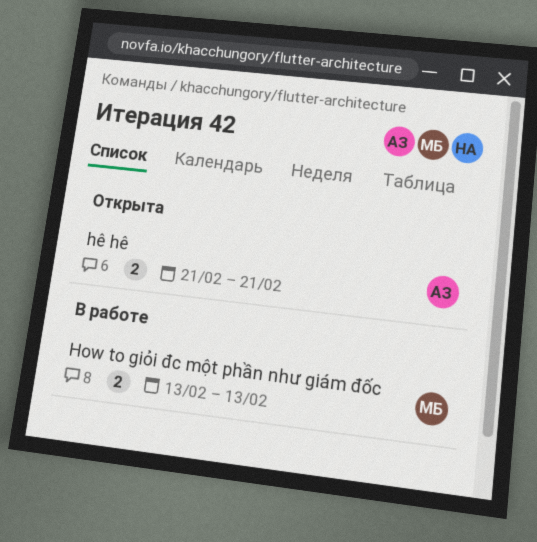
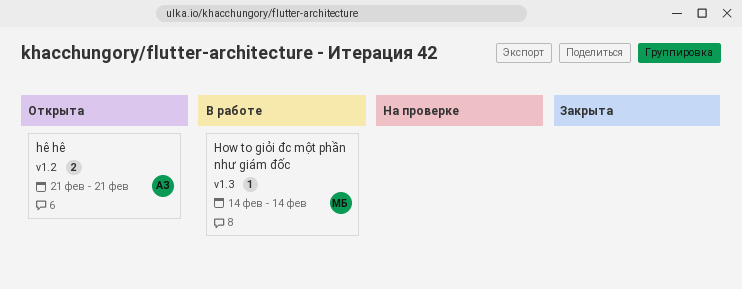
How to giỏi đc một phần như giám đốc, estimate: 2 -> 1
How to giỏi đc một phần như giám đốc, start: Feb 13 -> Feb 14
How to giỏi đc một phần như giám đốc, due: Feb 13 -> Feb 14

